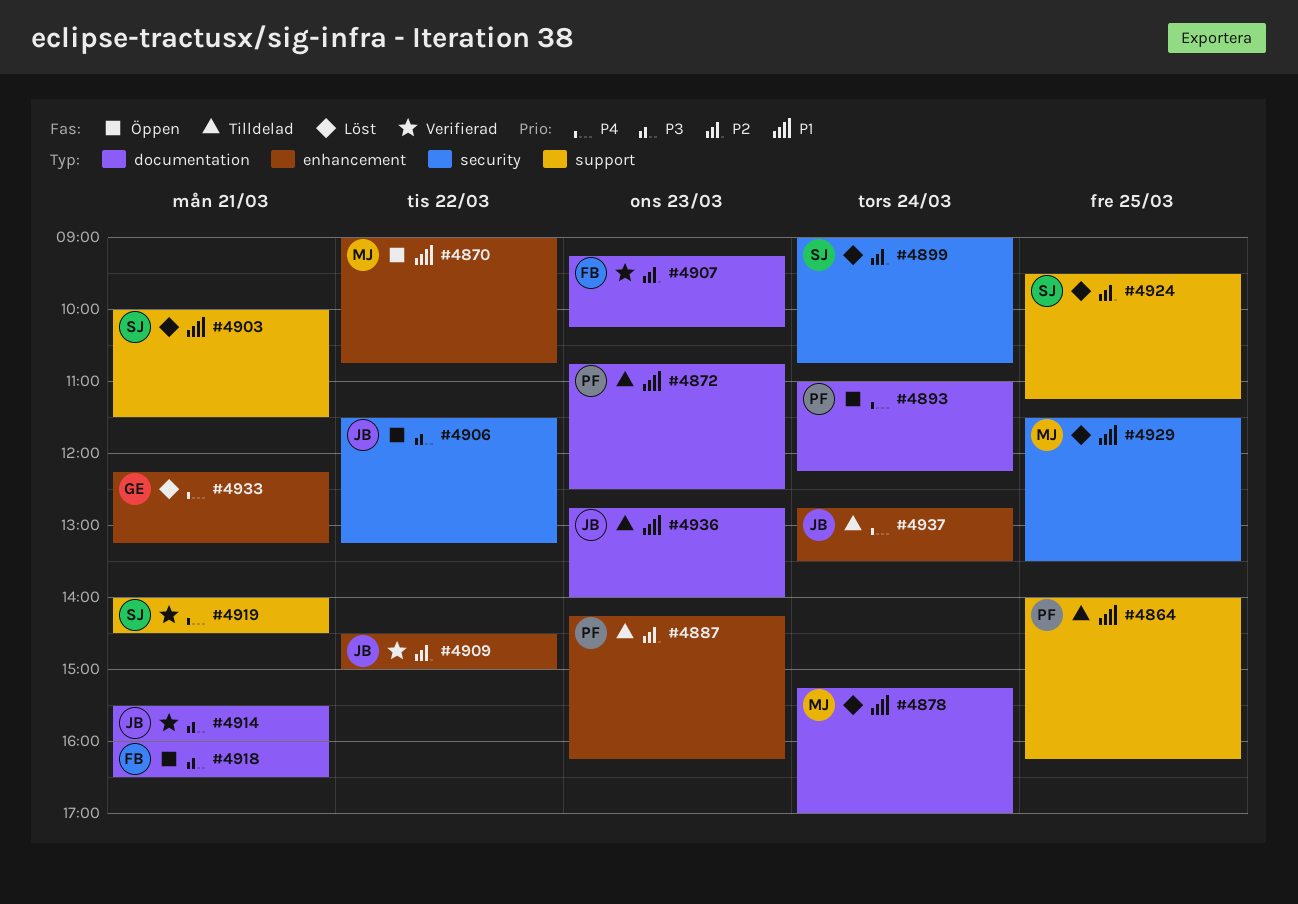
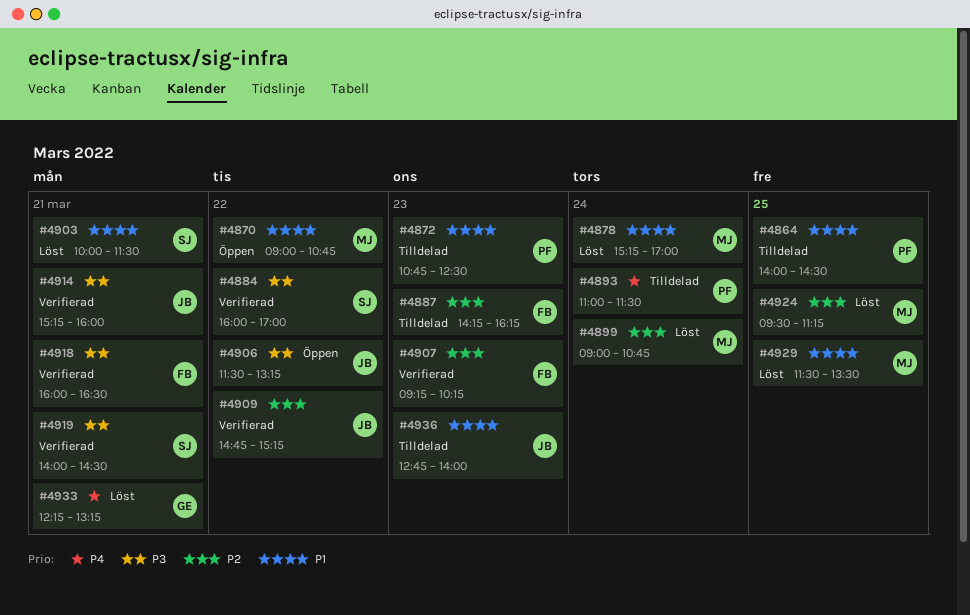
#4864, ends: 16:15 -> 14:30
#4884: none -> present
#4887, owner: PF -> FB
#4893, status: Öppen -> Tilldelad
#4893, ends: 12:15 -> 11:30
#4899, owner: SJ -> MJ
#4909, begins: 14:30 -> 14:45
#4909, ends: 15:00 -> 15:15
#4914, begins: 15:30 -> 15:15
#4918, status: Öppen -> Verifierad
#4919, priority: P4 -> P3
#4924, owner: SJ -> MJ
#4937: present -> none

